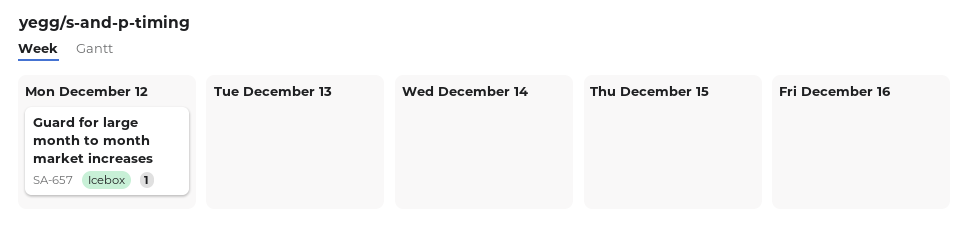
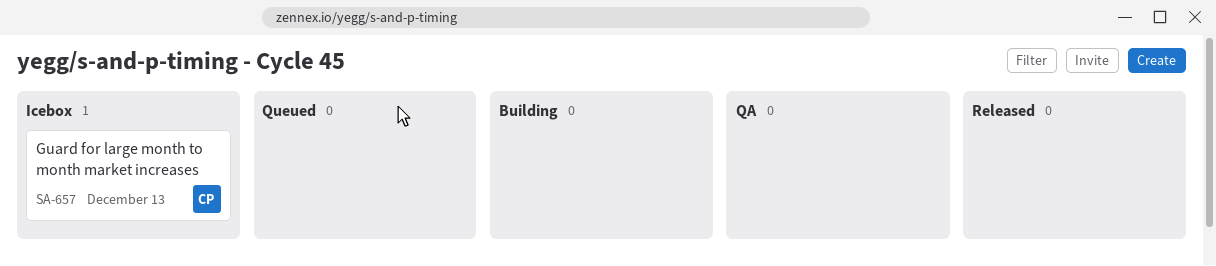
SA-657, due: Dec 12 -> Dec 13

